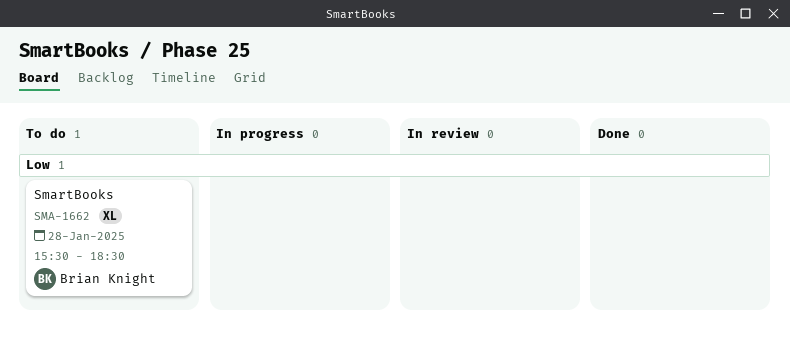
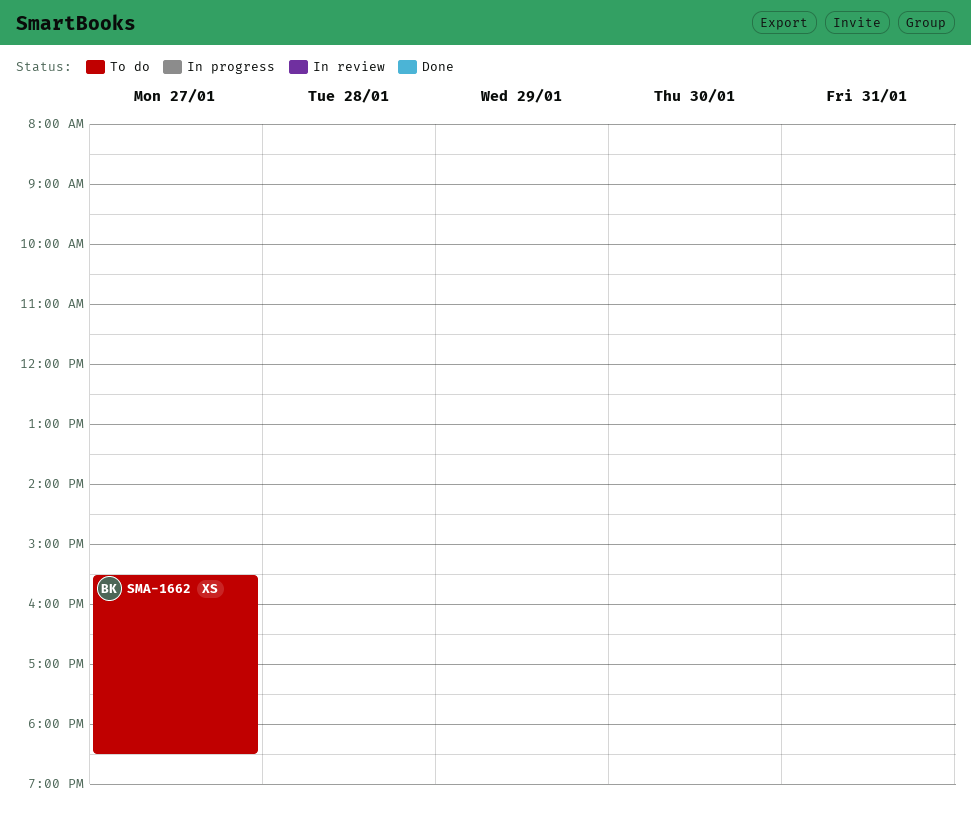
SMA-1662, estimate: XL -> XS
SMA-1662, day: Jan 28 -> Jan 27

